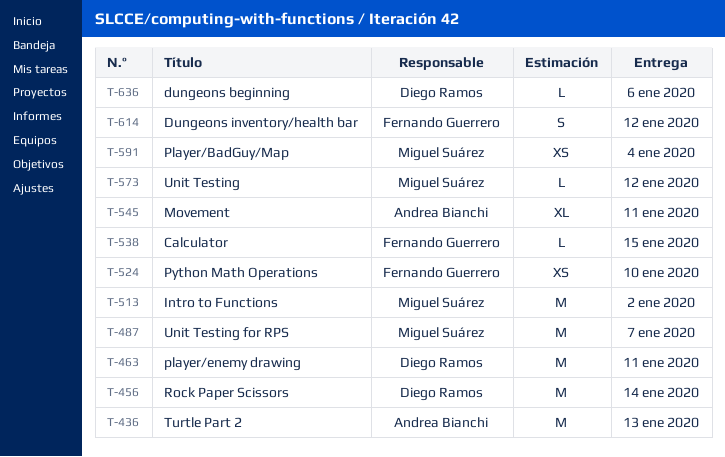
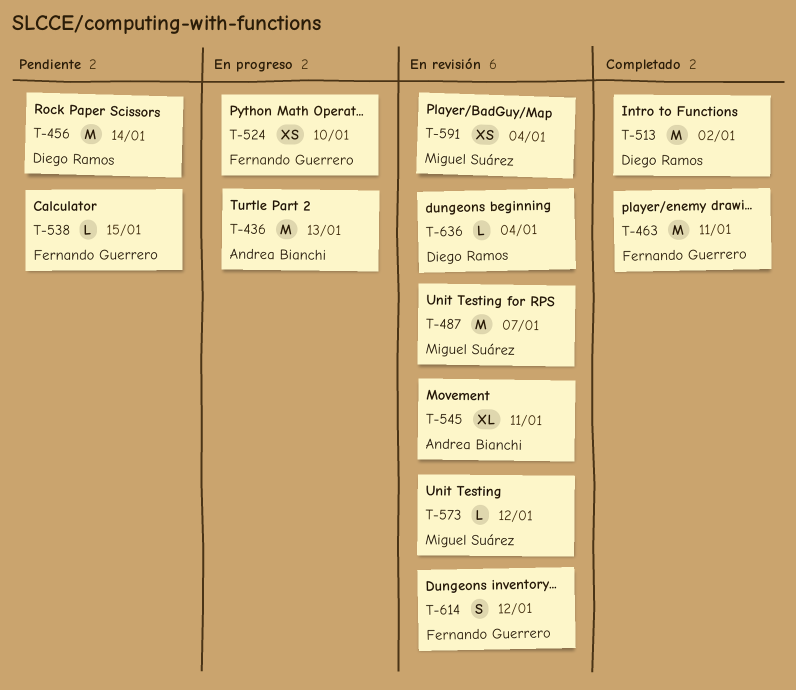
T-463, owner: Diego Ramos -> Fernando Guerrero
T-513, owner: Miguel Suárez -> Diego Ramos
T-636, due: Jan 6 -> Jan 4

